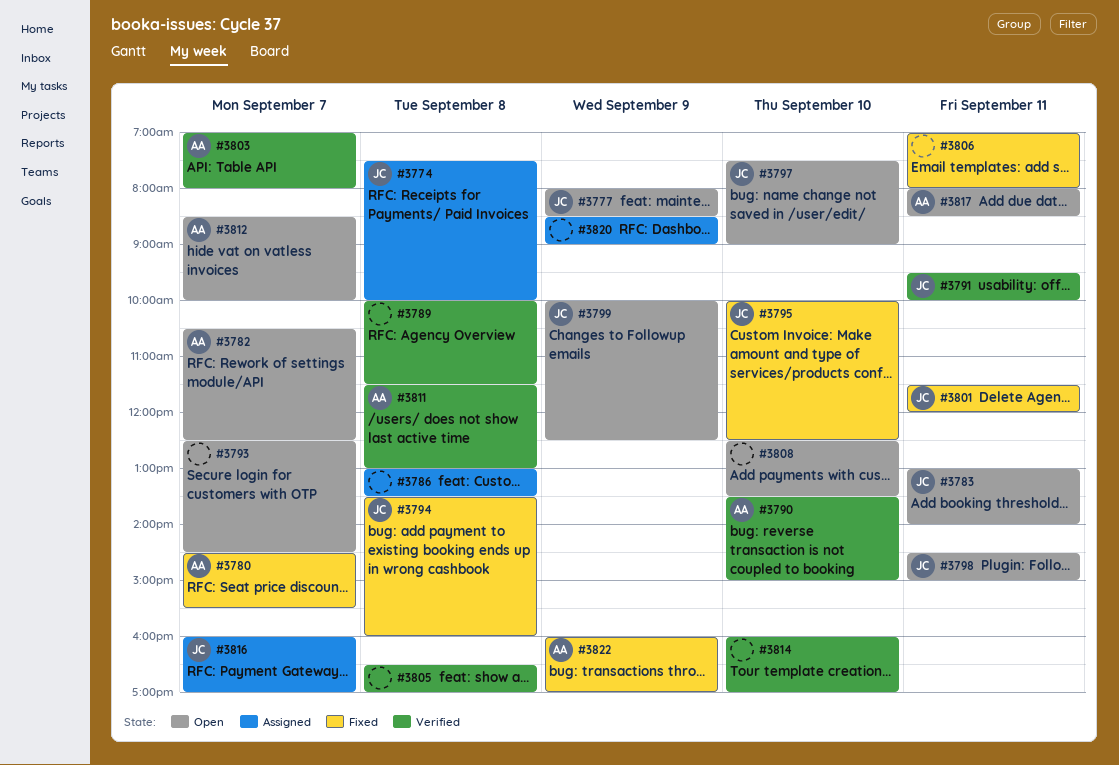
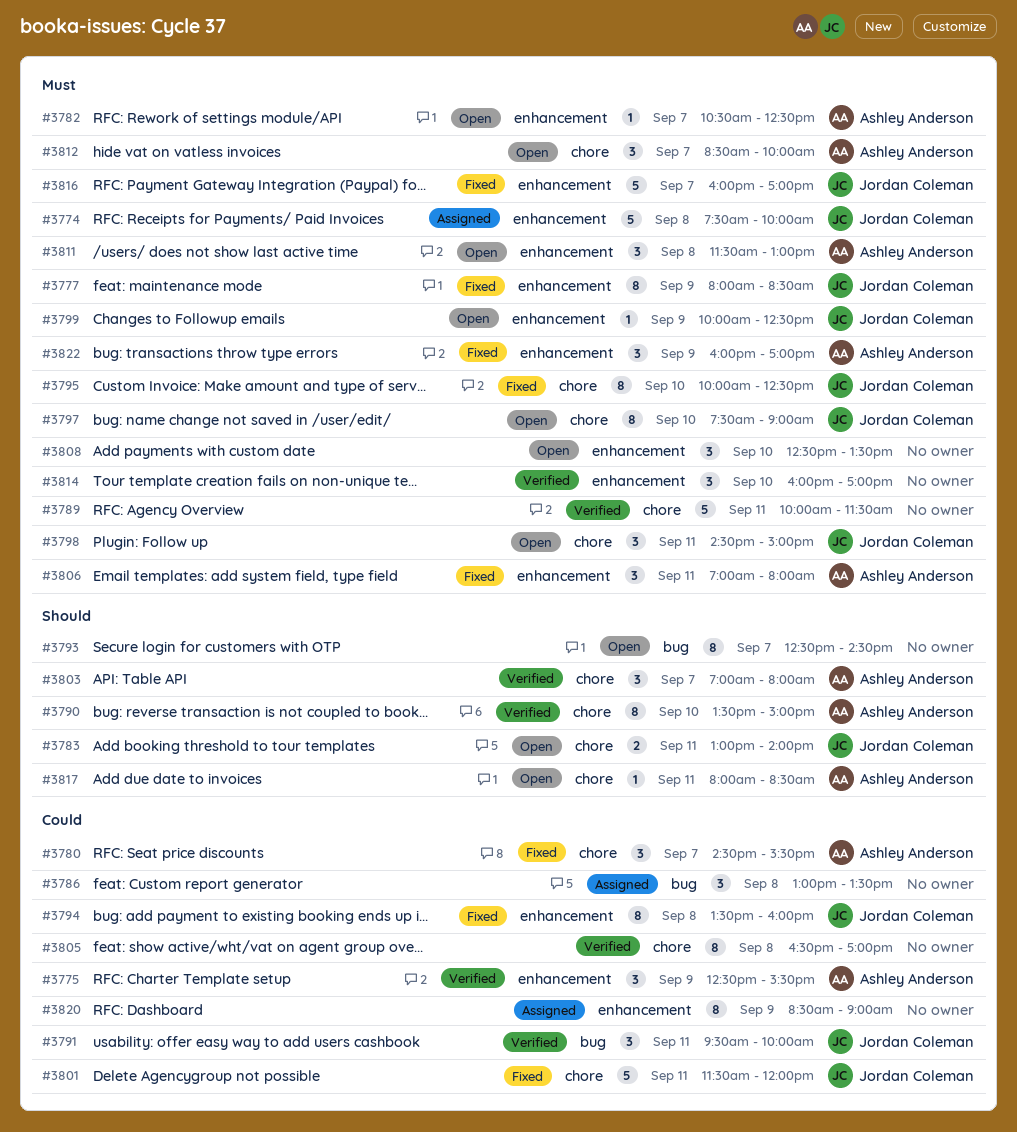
#3775: none -> present
#3777, status: Open -> Fixed
#3789, day: Sep 8 -> Sep 11
#3806, owner: none -> Ashley Anderson
#3811, status: Verified -> Open
#3816, status: Assigned -> Fixed

